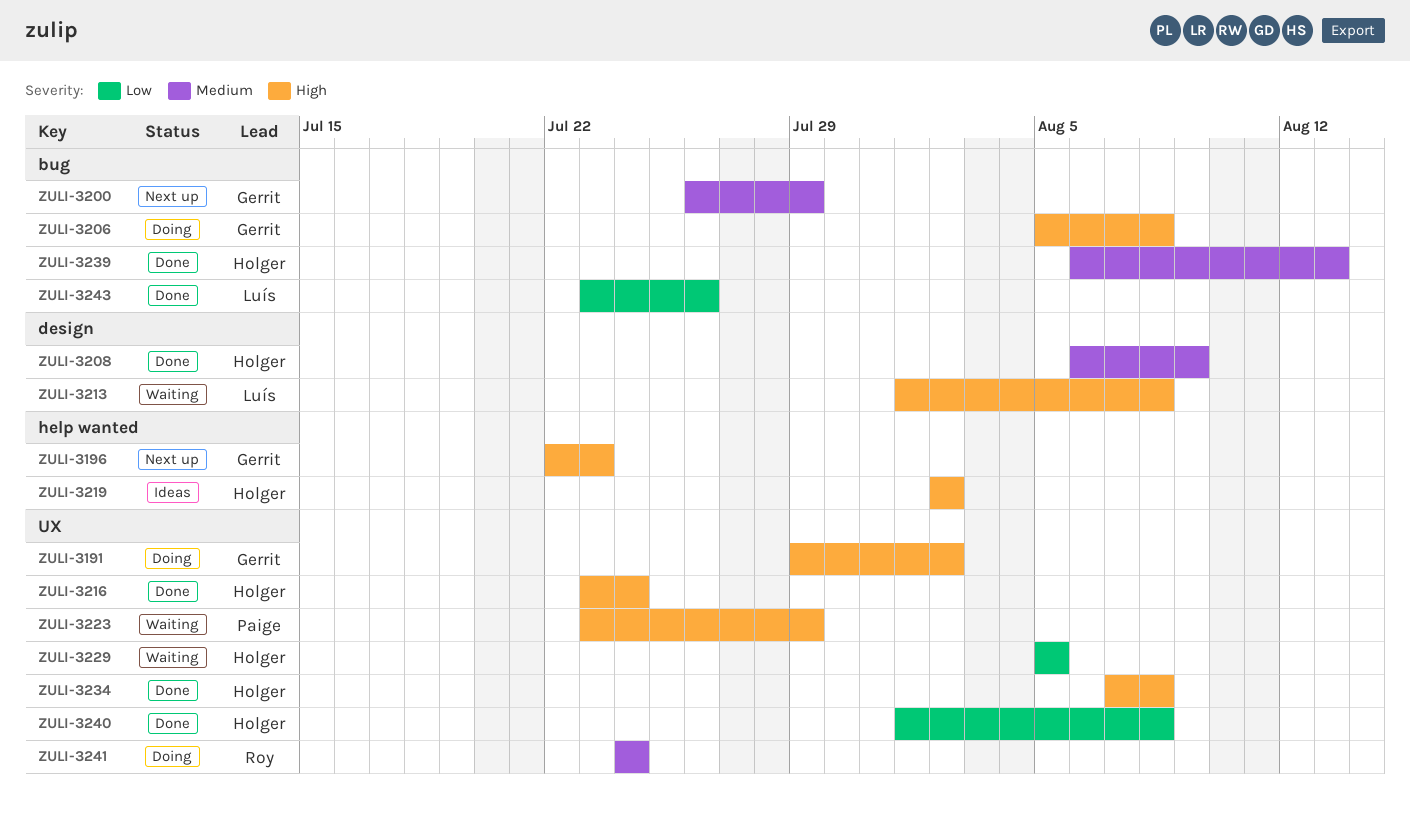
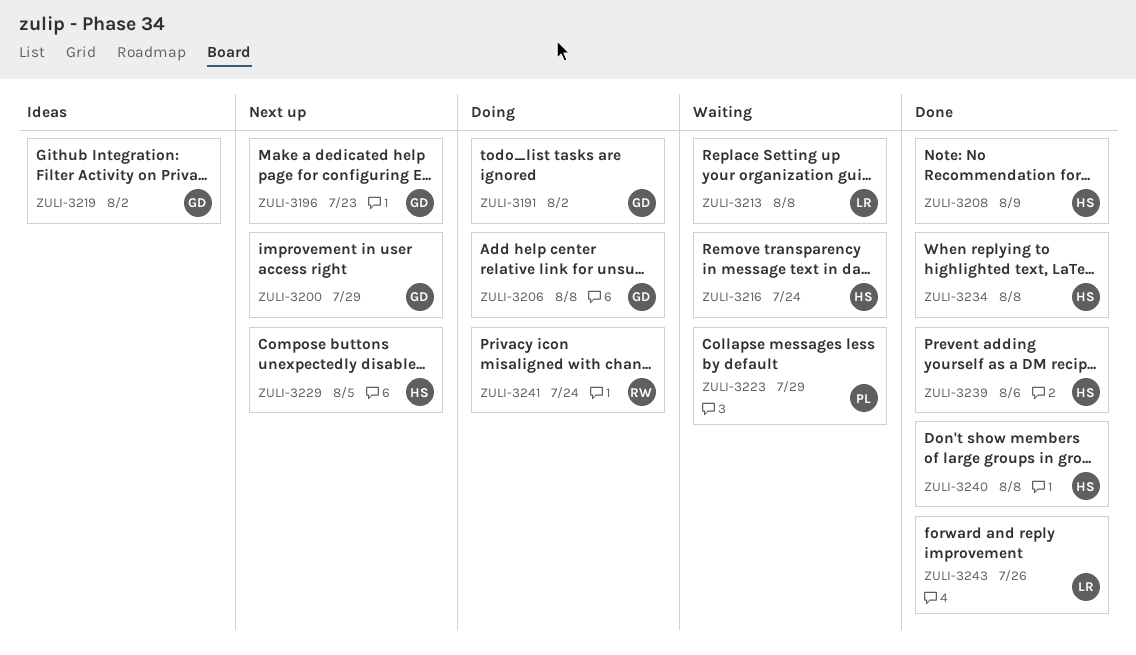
ZULI-3216, status: Done -> Waiting
ZULI-3219, owner: Holger -> Gerrit
ZULI-3229, status: Waiting -> Next up
ZULI-3239, due: Aug 13 -> Aug 6

